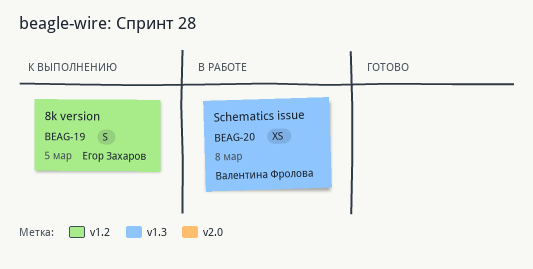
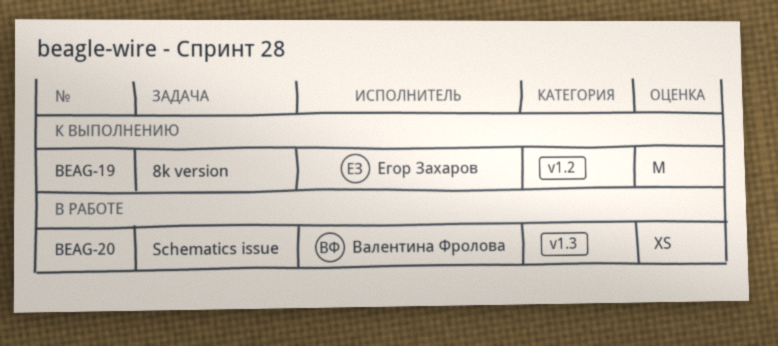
BEAG-19, estimate: S -> M

